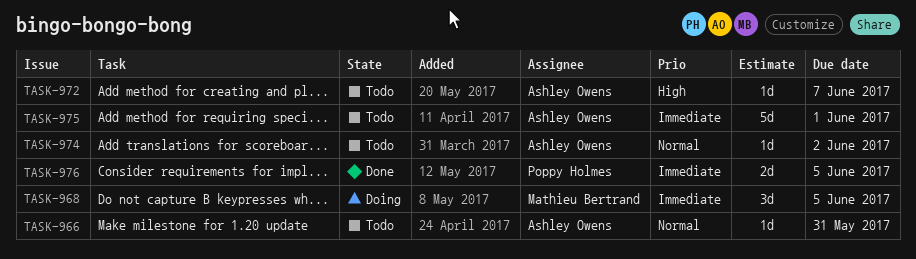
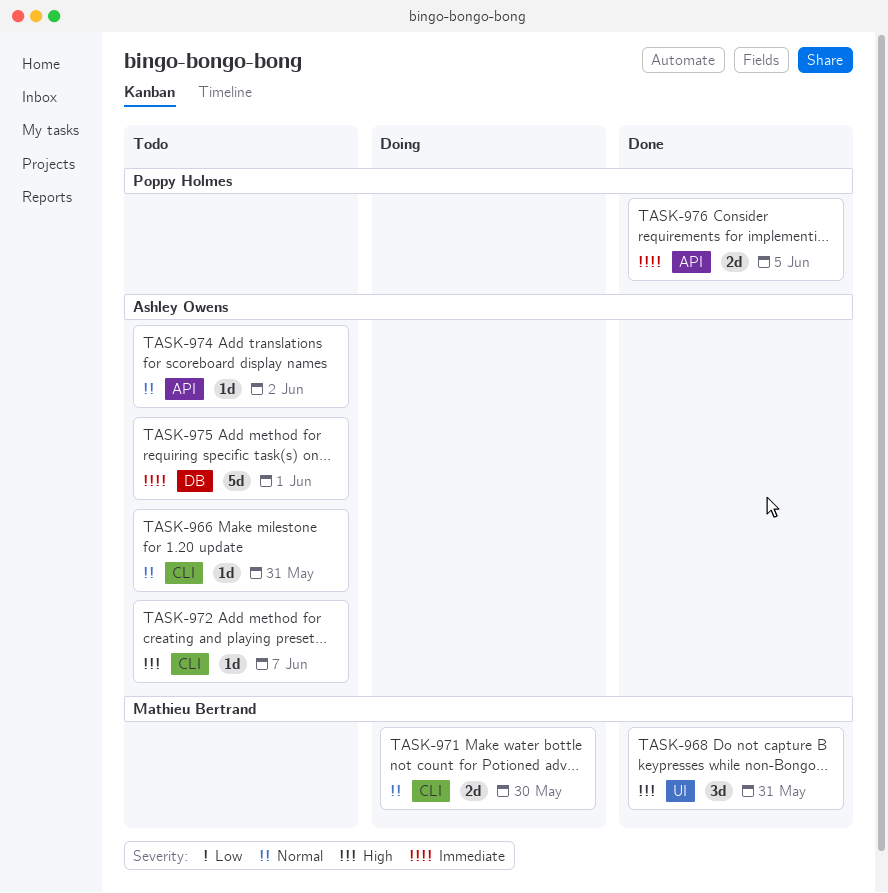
TASK-968, status: Doing -> Done
TASK-968, priority: Immediate -> High
TASK-968, due: Jun 5 -> May 31
TASK-971: none -> present

